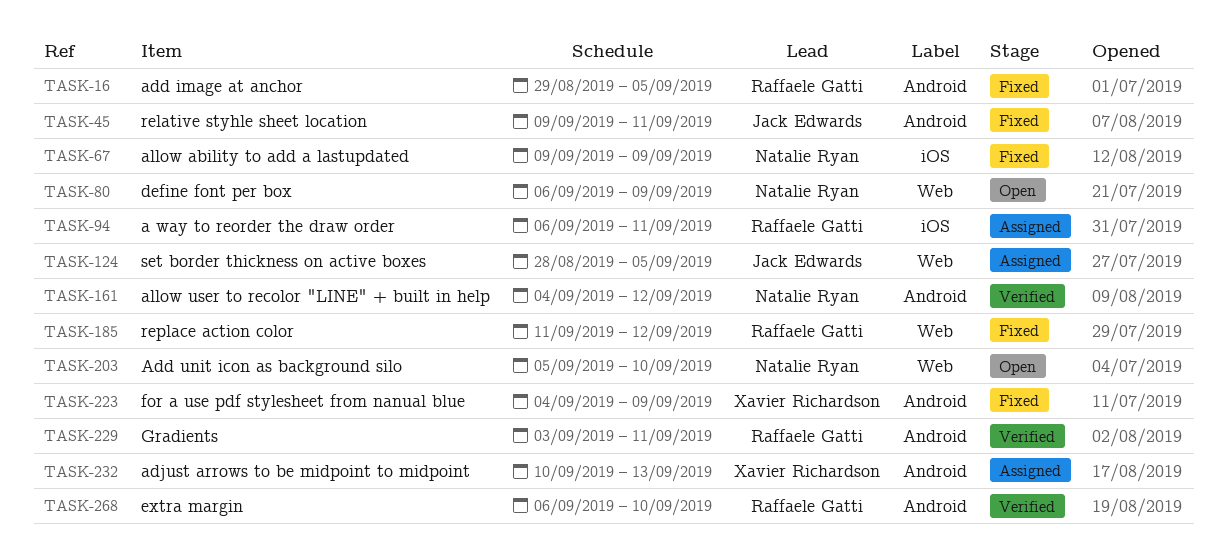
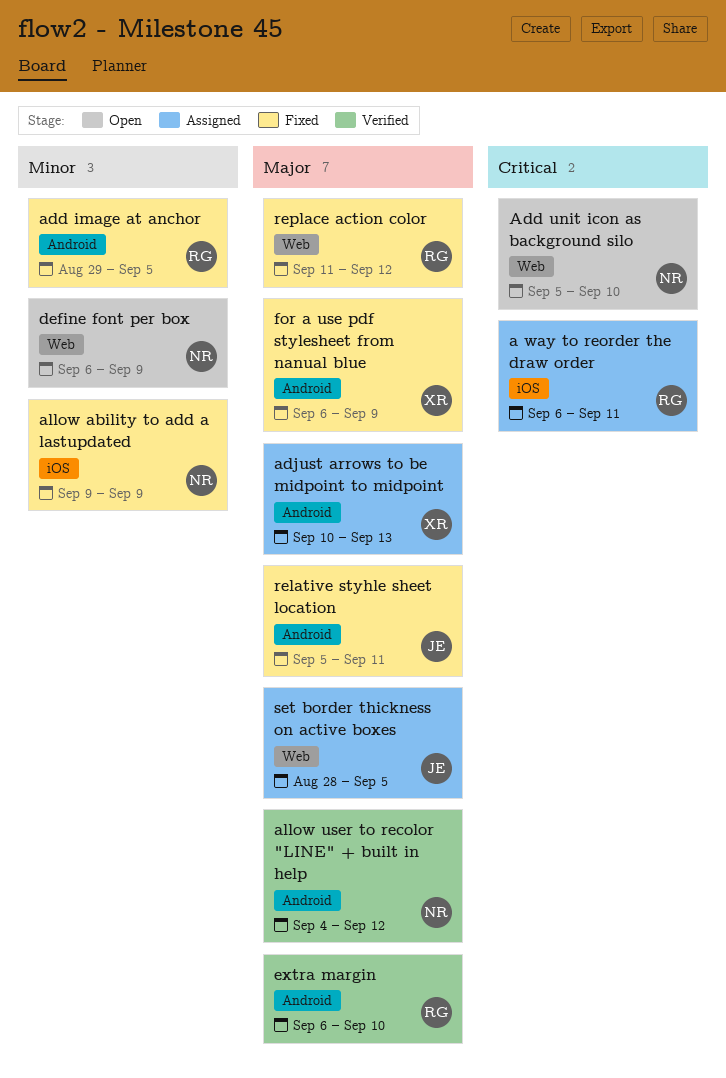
for a use pdf stylesheet from nanual blue, start: Sep 4 -> Sep 6
Gradients: present -> none
relative styhle sheet location, start: Sep 9 -> Sep 5

